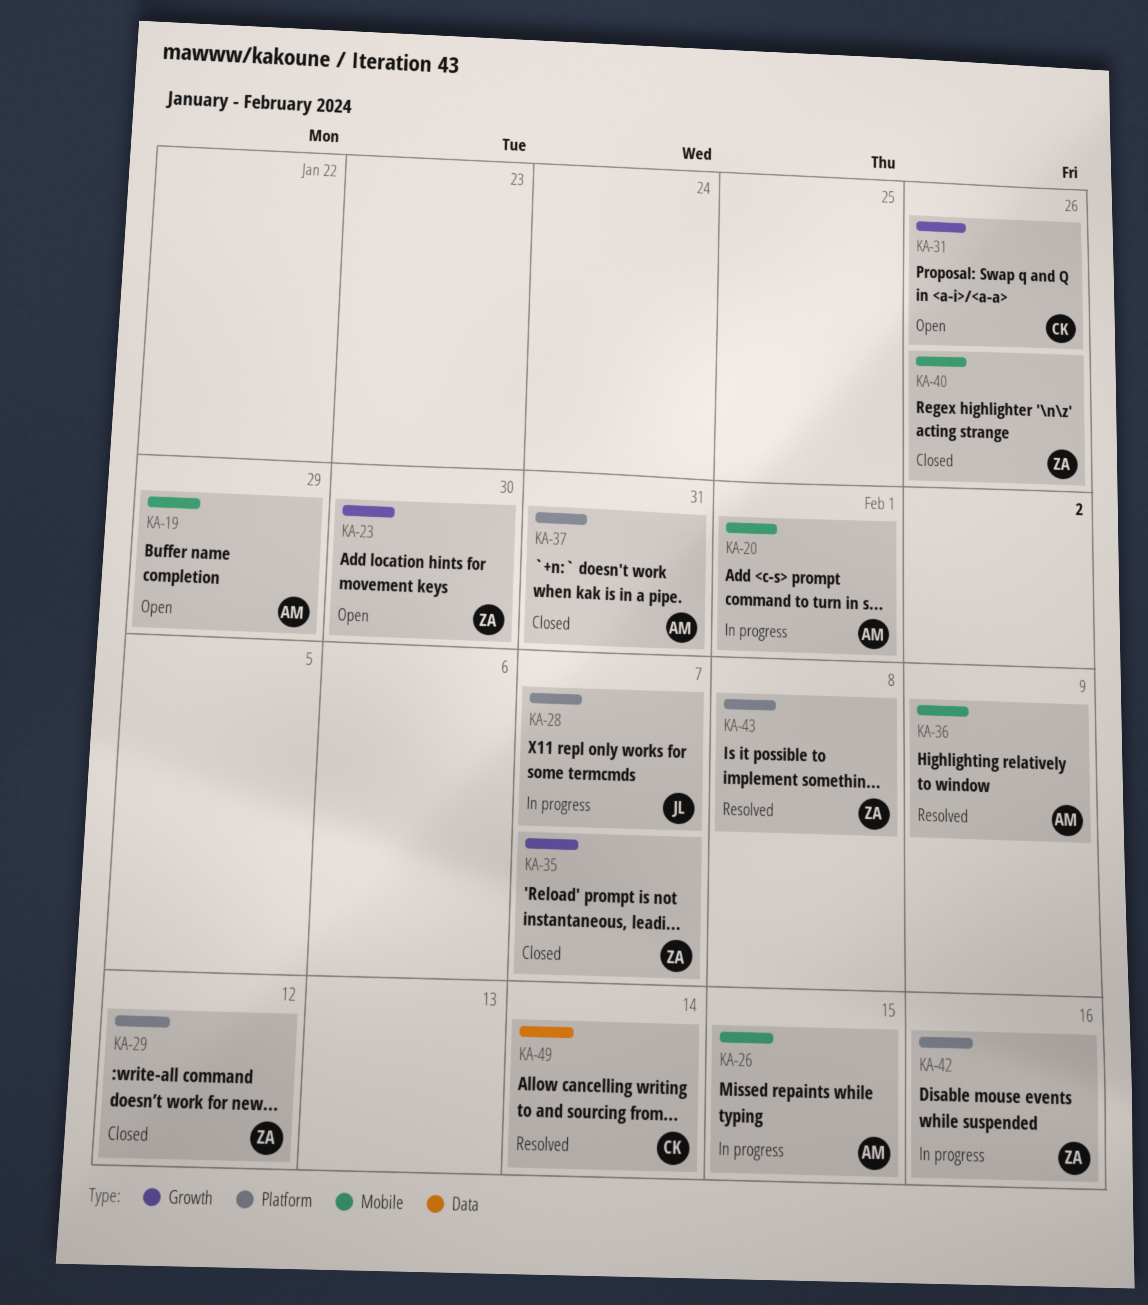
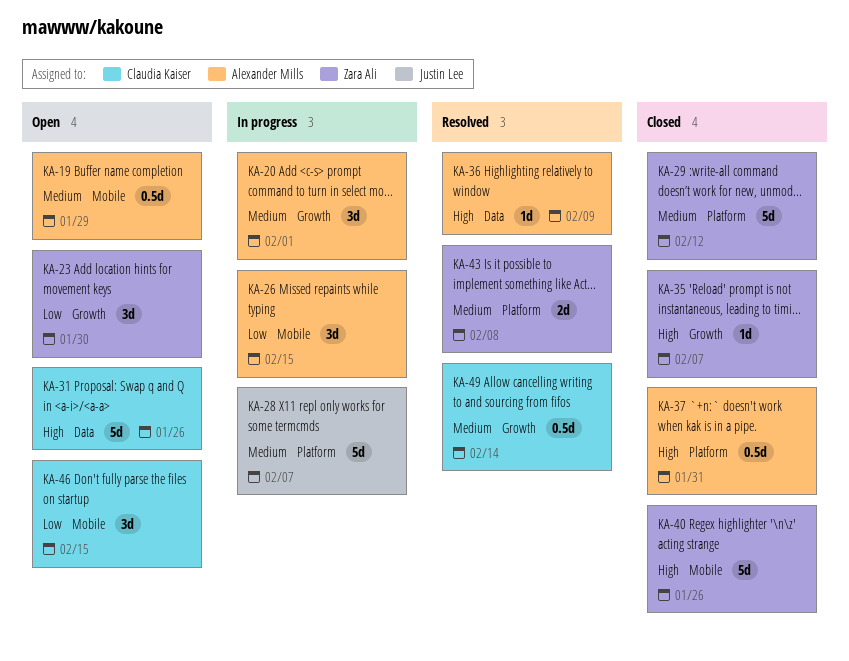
KA-20, label: Mobile -> Growth
KA-31, label: Growth -> Data
KA-36, label: Mobile -> Data
KA-42: present -> none
KA-46: none -> present
KA-49, label: Data -> Growth

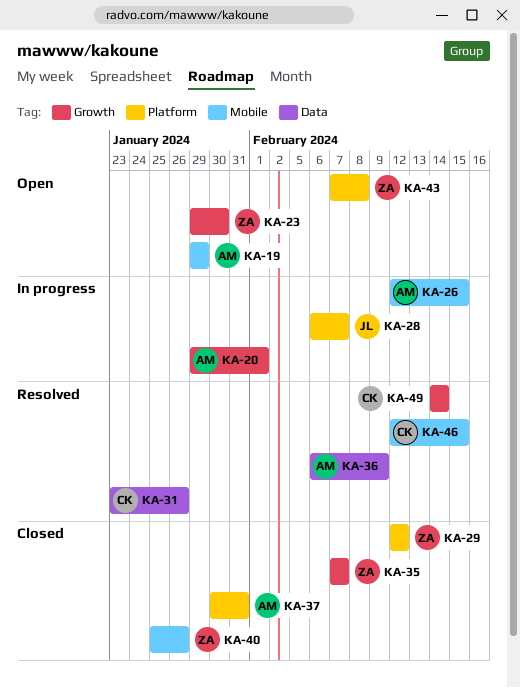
KA-31, status: Open -> Resolved
KA-43, status: Resolved -> Open
KA-46, status: Open -> Resolved

